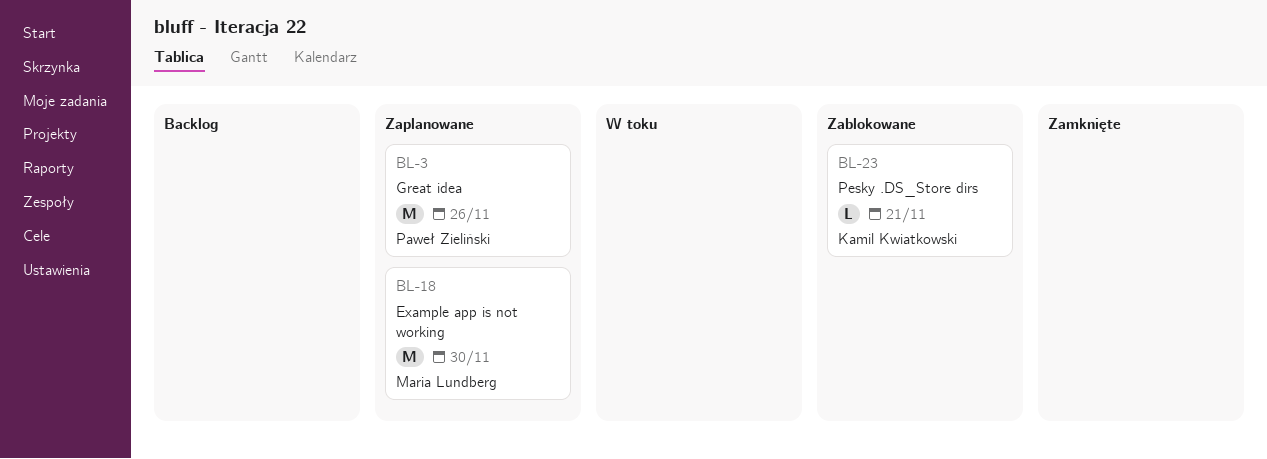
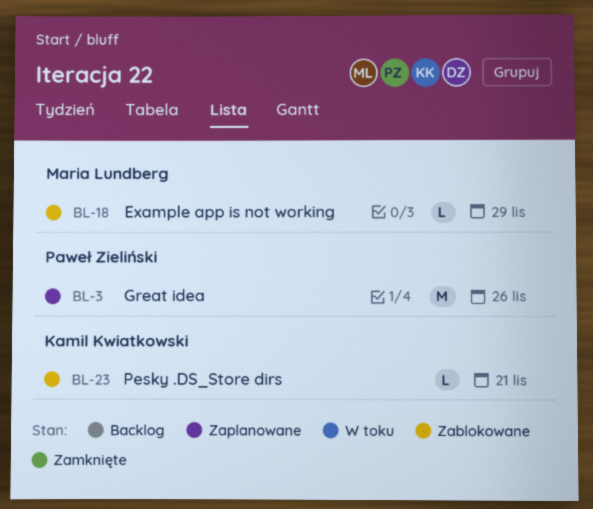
BL-18, status: Zaplanowane -> Zablokowane
BL-18, estimate: M -> L
BL-18, due: Nov 30 -> Nov 29

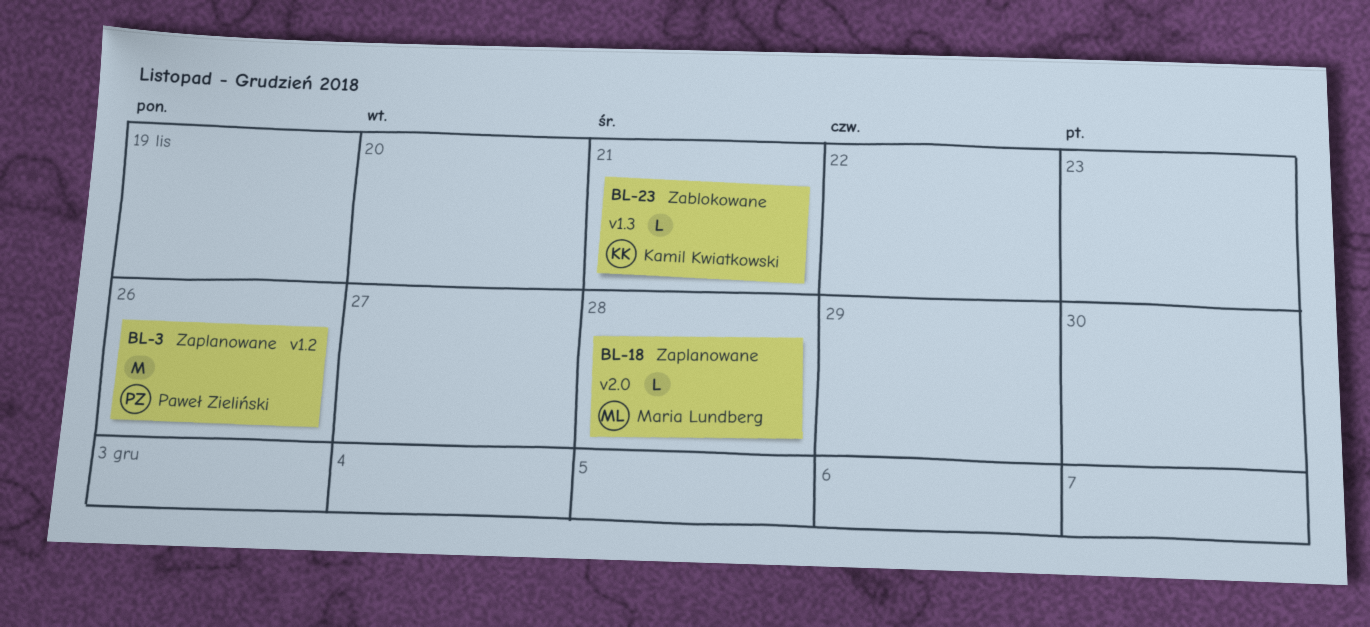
BL-18, status: Zablokowane -> Zaplanowane
BL-18, due: Nov 29 -> Nov 28

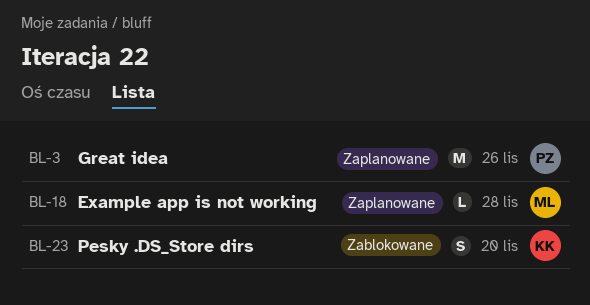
BL-23, estimate: L -> S
BL-23, due: Nov 21 -> Nov 20

